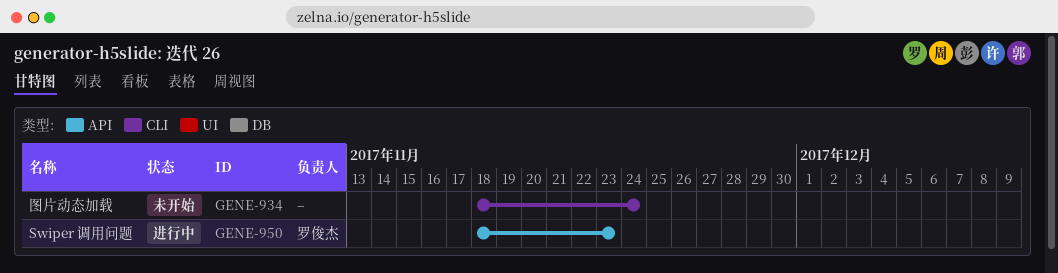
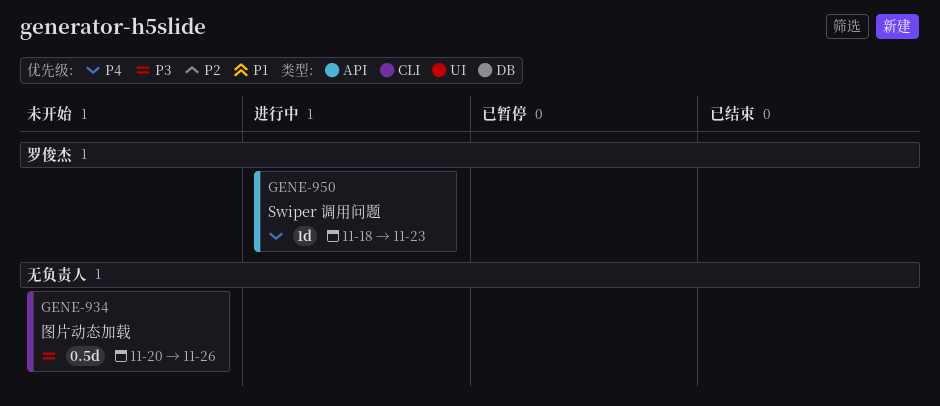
GENE-934, start: Nov 18 -> Nov 20
GENE-934, due: Nov 24 -> Nov 26

